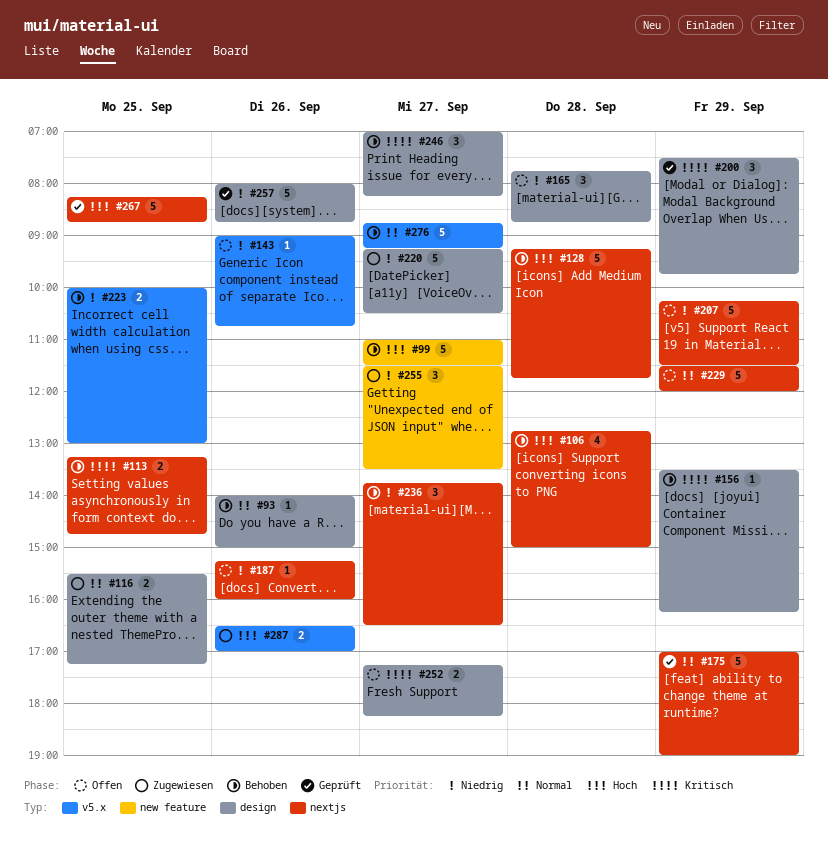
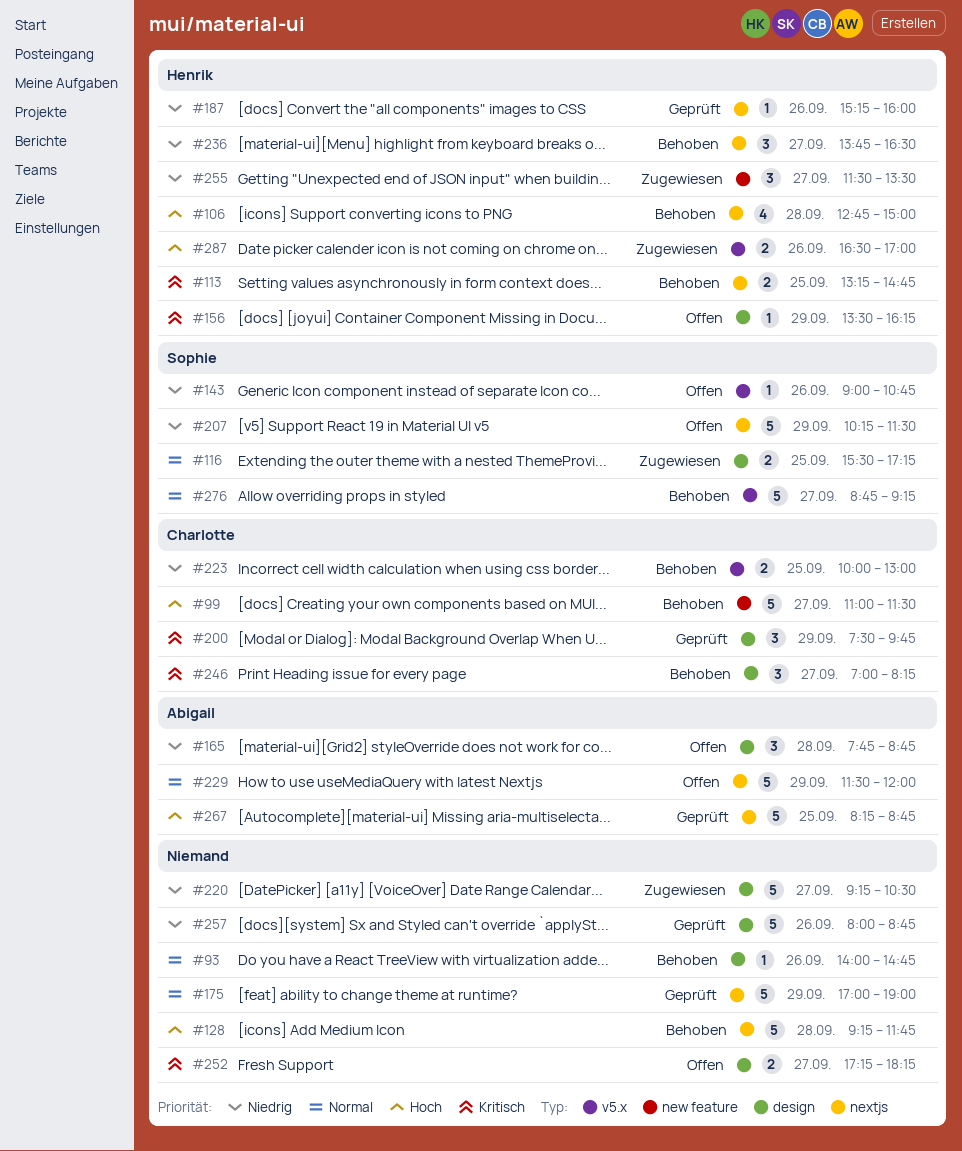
#93, ends: 15:00 -> 14:45
#156, status: Behoben -> Offen
#187, status: Offen -> Geprüft

